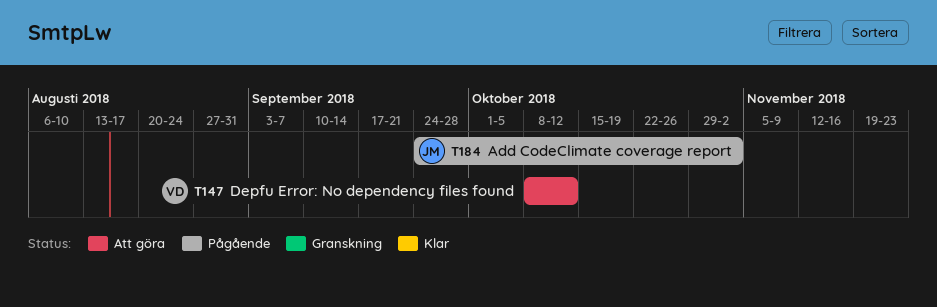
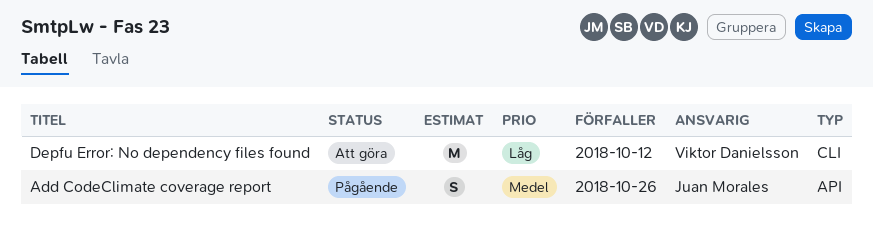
Add CodeClimate coverage report, due: Nov 2 -> Oct 26

